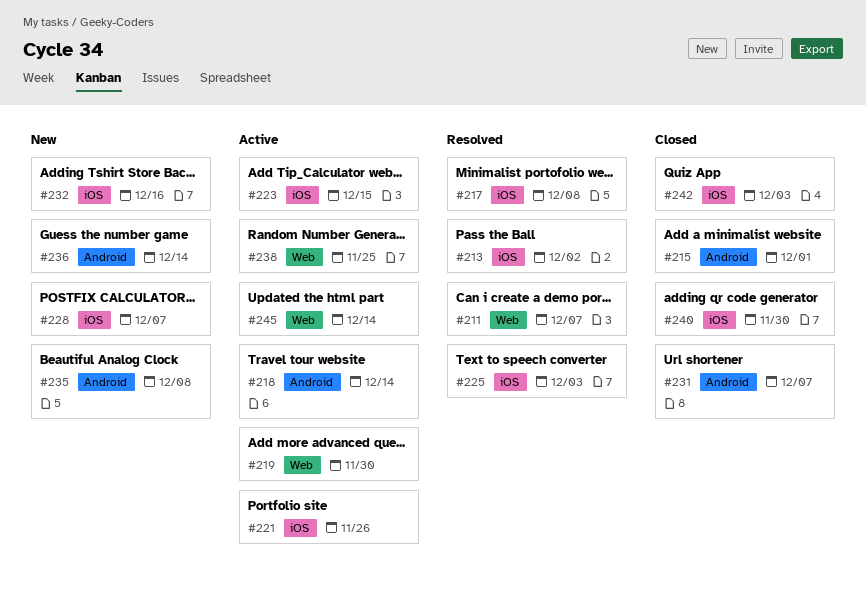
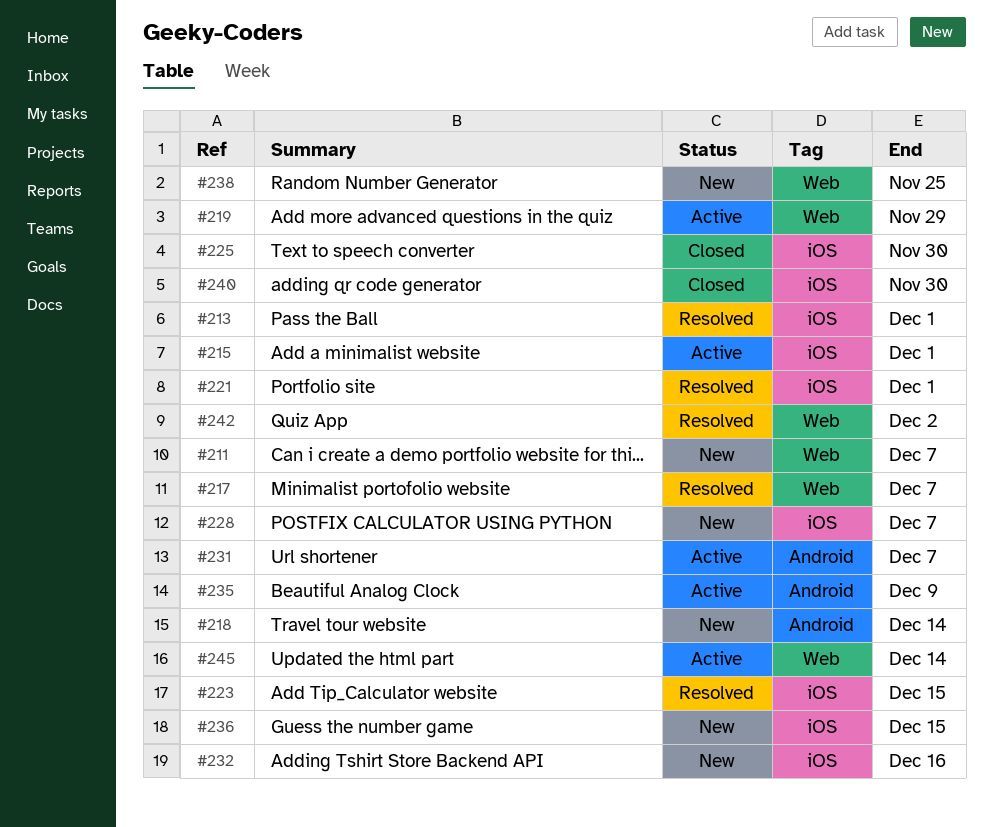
#211, status: Resolved -> New
#213, due: Dec 2 -> Dec 1
#215, status: Closed -> Active
#215, label: Android -> iOS
#217, label: iOS -> Web
#217, due: Dec 8 -> Dec 7
#218, status: Active -> New
#219, due: Nov 30 -> Nov 29
#221, status: Active -> Resolved
#221, due: Nov 26 -> Dec 1
#223, status: Active -> Resolved
#225, status: Resolved -> Closed
#225, due: Dec 3 -> Nov 30
#231, status: Closed -> Active
#235, status: New -> Active
#235, due: Dec 8 -> Dec 9
#236, label: Android -> iOS
#236, due: Dec 14 -> Dec 15
#238, status: Active -> New
#242, status: Closed -> Resolved
#242, label: iOS -> Web
#242, due: Dec 3 -> Dec 2

